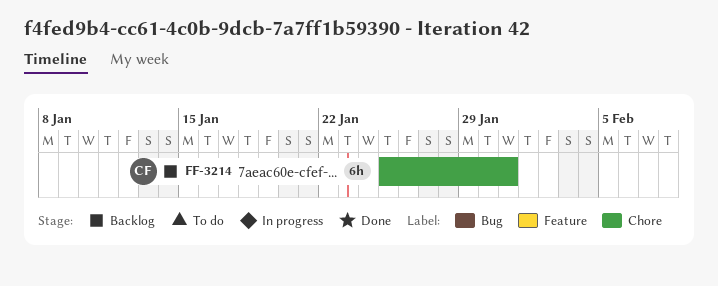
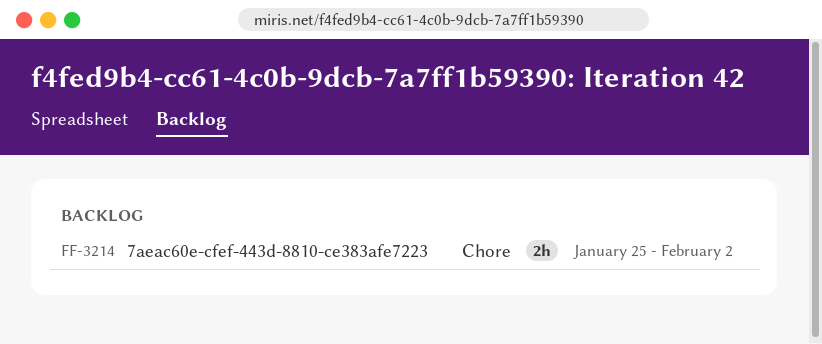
FF-3214, estimate: 6h -> 2h
FF-3214, due: Jan 31 -> Feb 2

